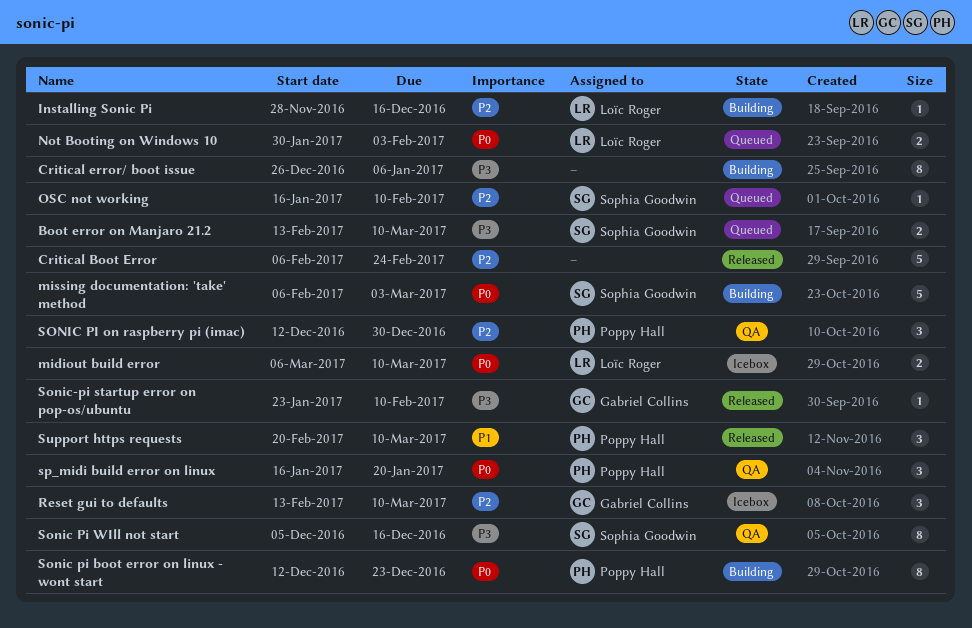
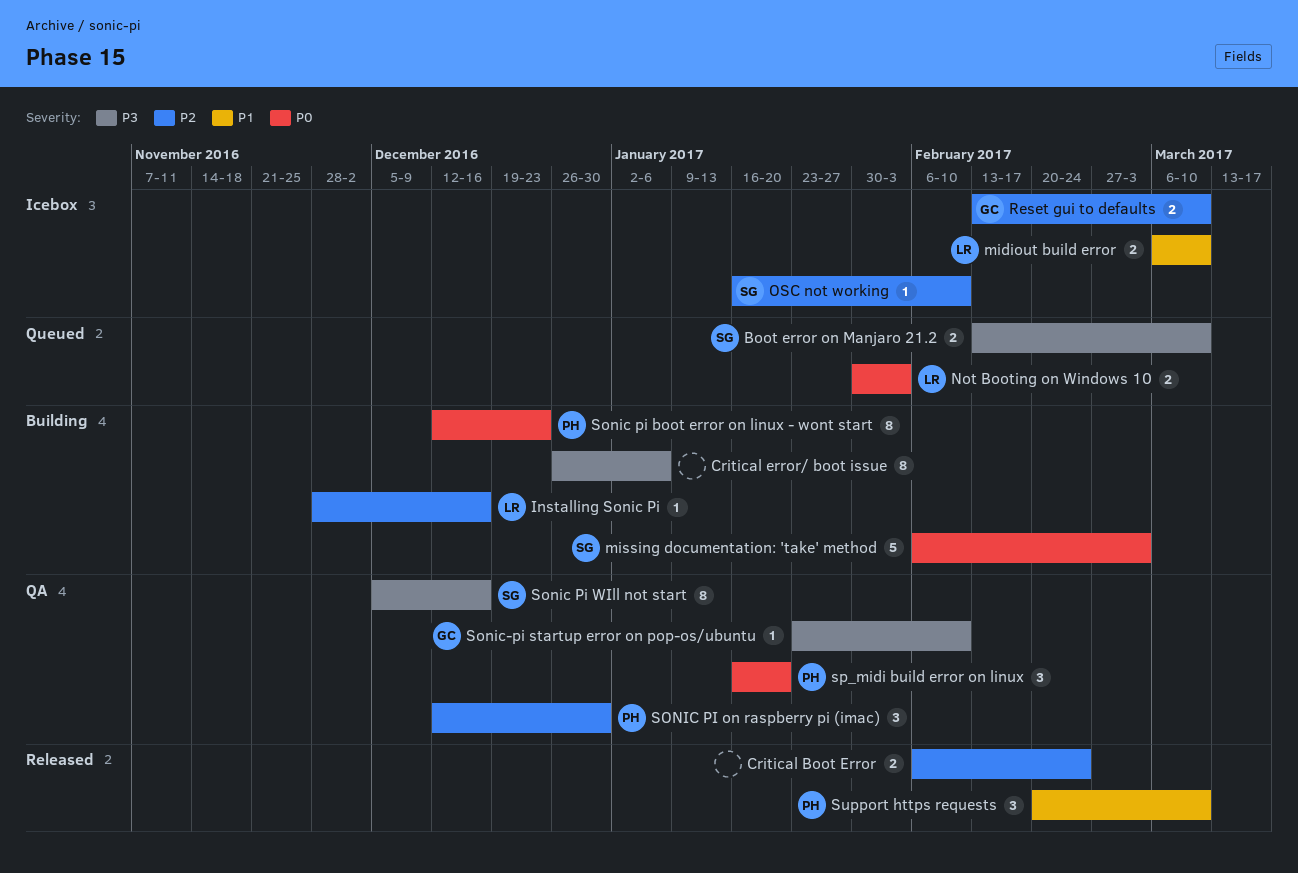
Critical Boot Error, estimate: 5 -> 2
midiout build error, priority: P0 -> P1
OSC not working, status: Queued -> Icebox
Reset gui to defaults, estimate: 3 -> 2
Sonic-pi startup error on pop-os/ubuntu, status: Released -> QA

